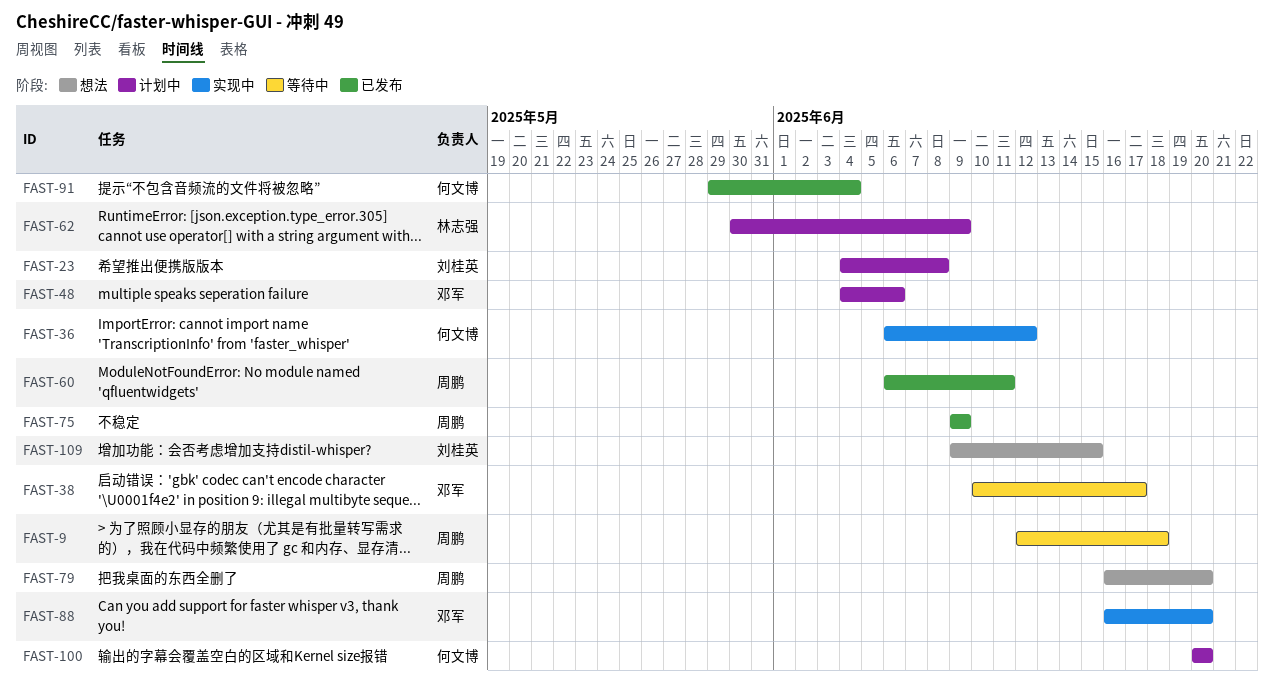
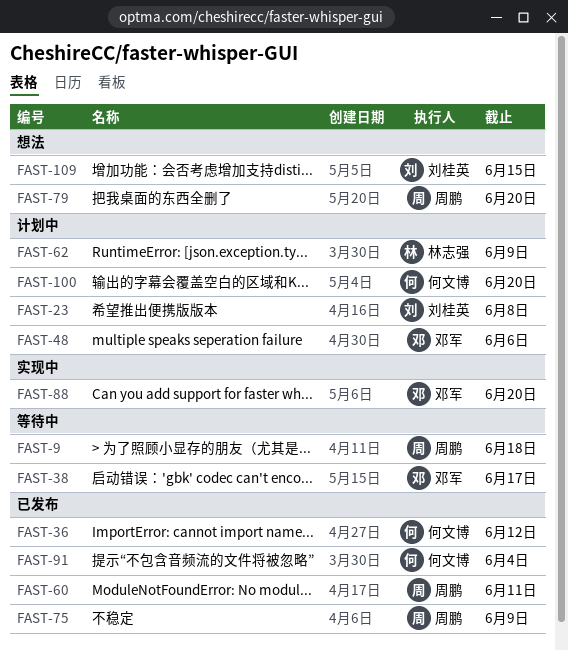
FAST-36, status: 实现中 -> 已发布

